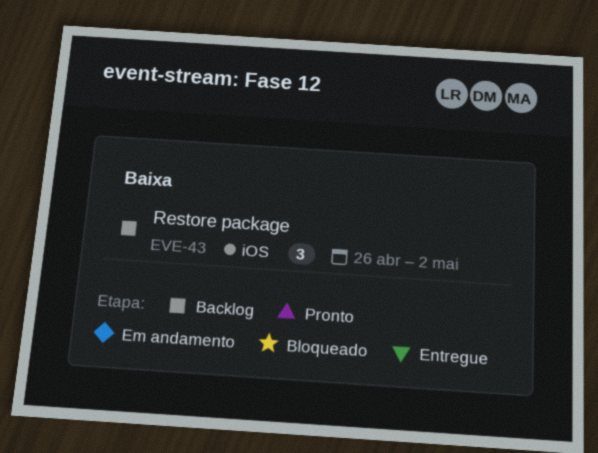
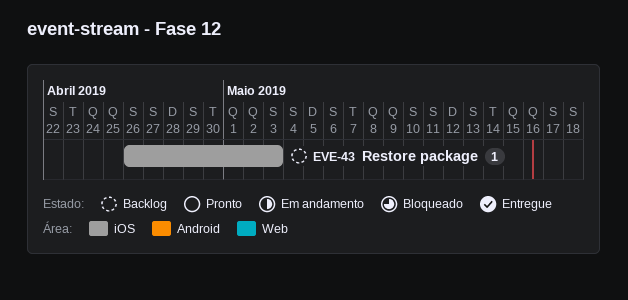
EVE-43, estimate: 3 -> 1
EVE-43, due: May 2 -> May 3

